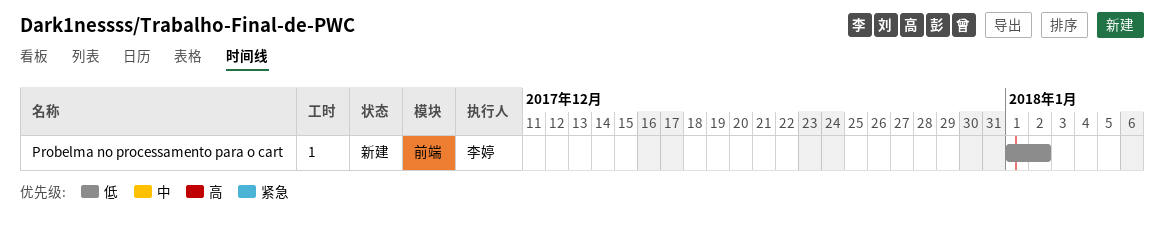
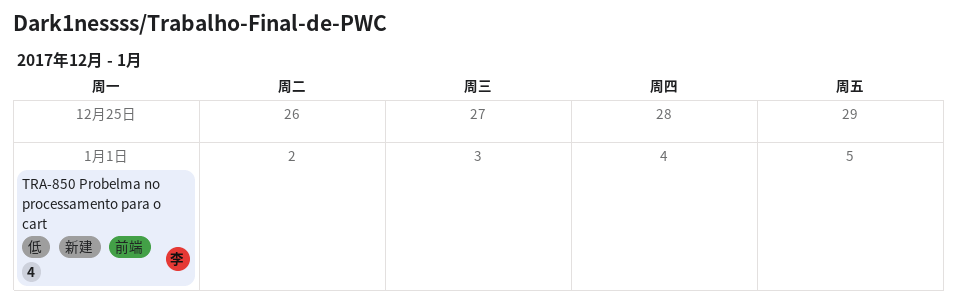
Probelma no processamento para o cart, estimate: 1 -> 4
Probelma no processamento para o cart, due: Jan 2 -> Jan 1

